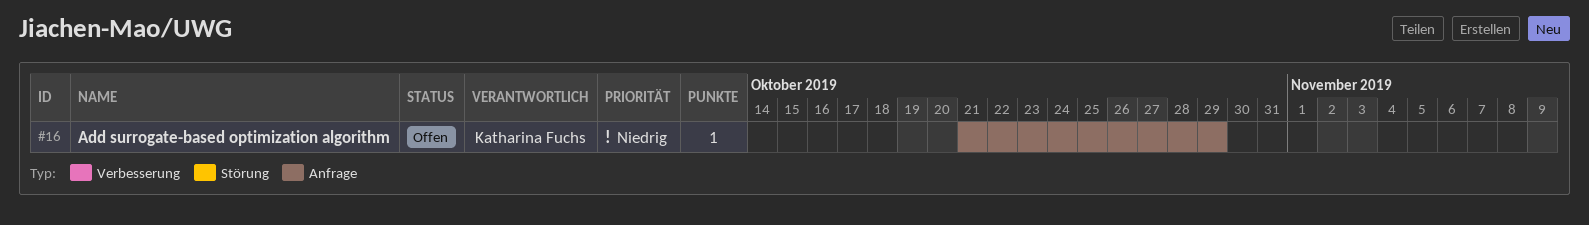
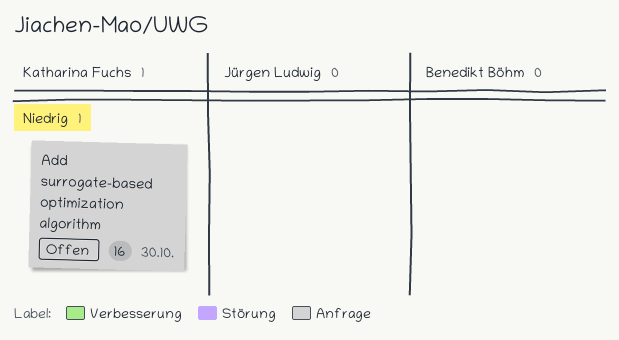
Add surrogate-based optimization algorithm, estimate: 1 -> 16
Add surrogate-based optimization algorithm, due: Oct 29 -> Oct 30

